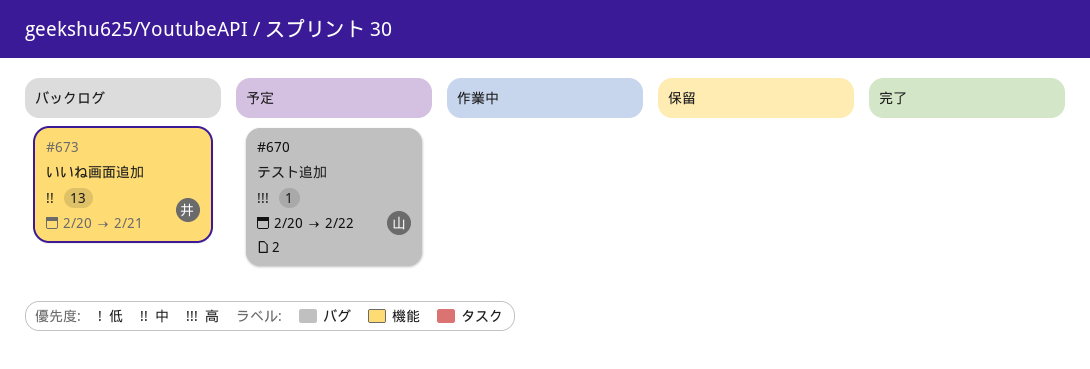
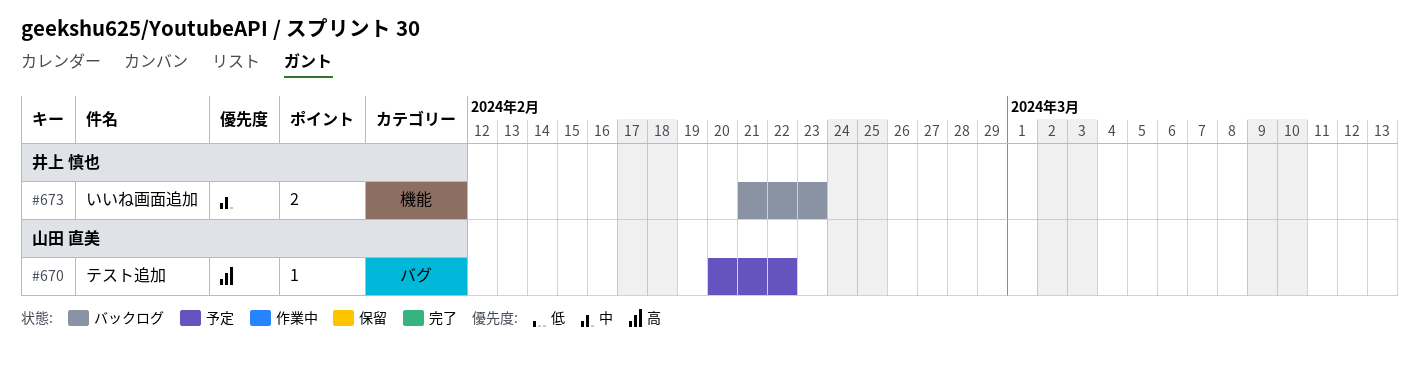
#673, estimate: 13 -> 2
#673, start: Feb 20 -> Feb 21
#673, due: Feb 21 -> Feb 23

